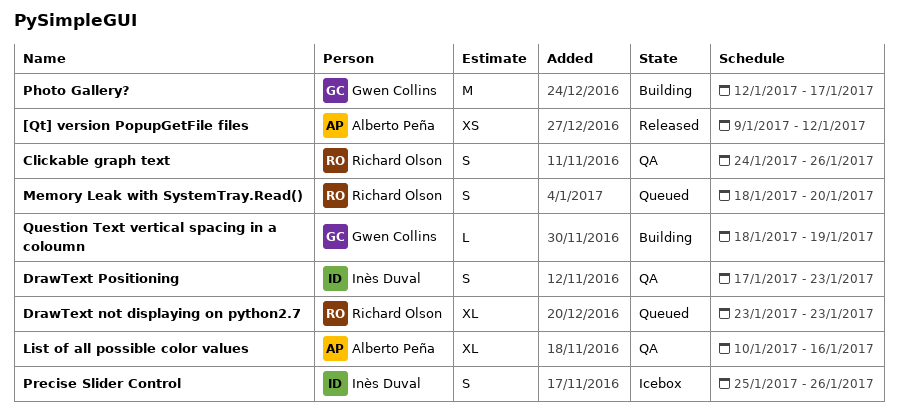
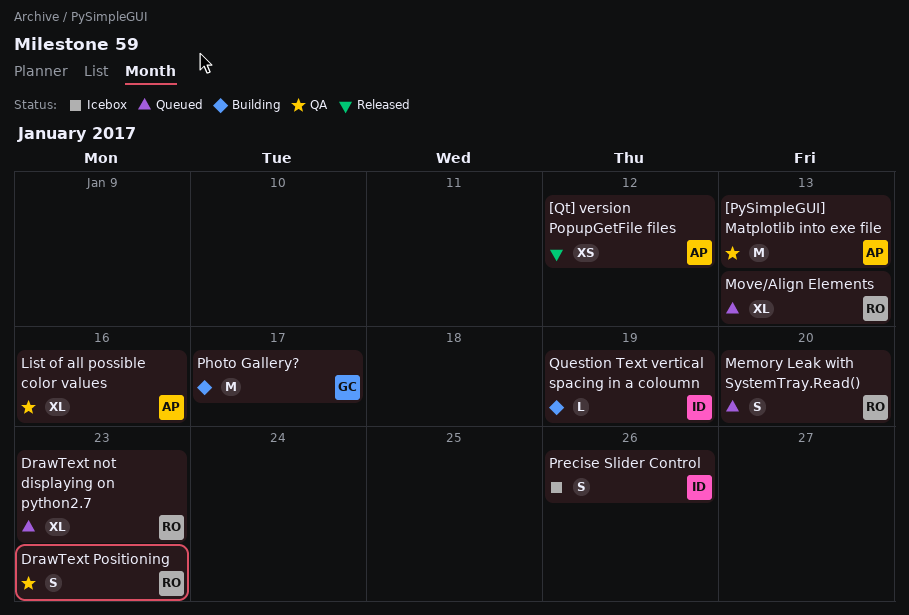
[PySimpleGUI] Matplotlib into exe file: none -> present
Clickable graph text: present -> none
DrawText Positioning, owner: Inès Duval -> Richard Olson
Move/Align Elements: none -> present
Question Text vertical spacing in a coloumn, owner: Gwen Collins -> Inès Duval

